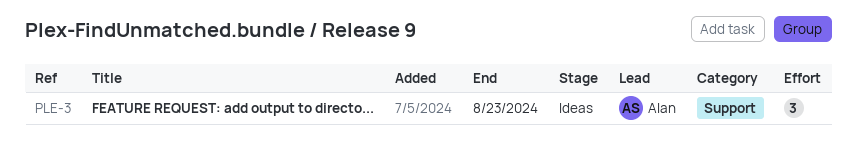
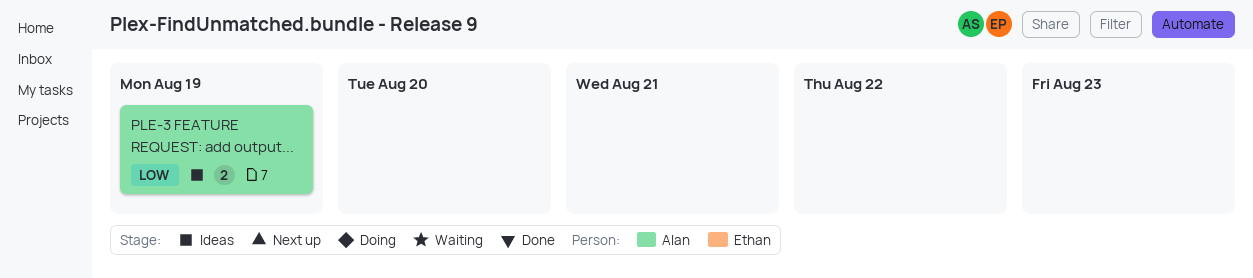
PLE-3, estimate: 3 -> 2
PLE-3, due: Aug 23 -> Aug 19

